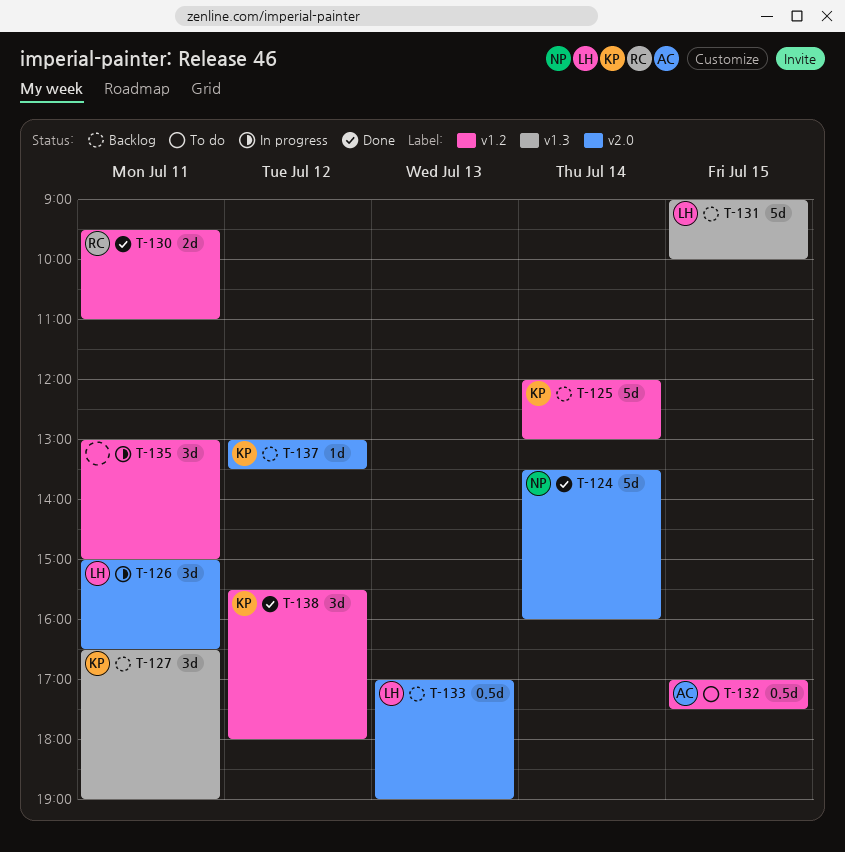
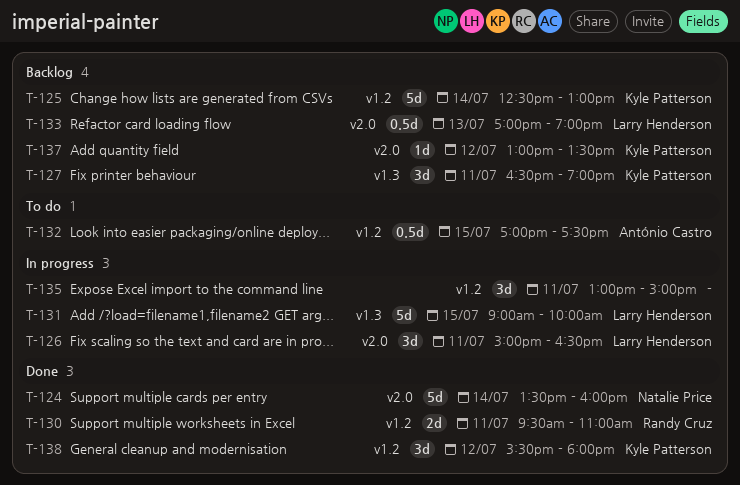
T-125, begins: 12:00 -> 12:30
T-131, status: Backlog -> In progress

